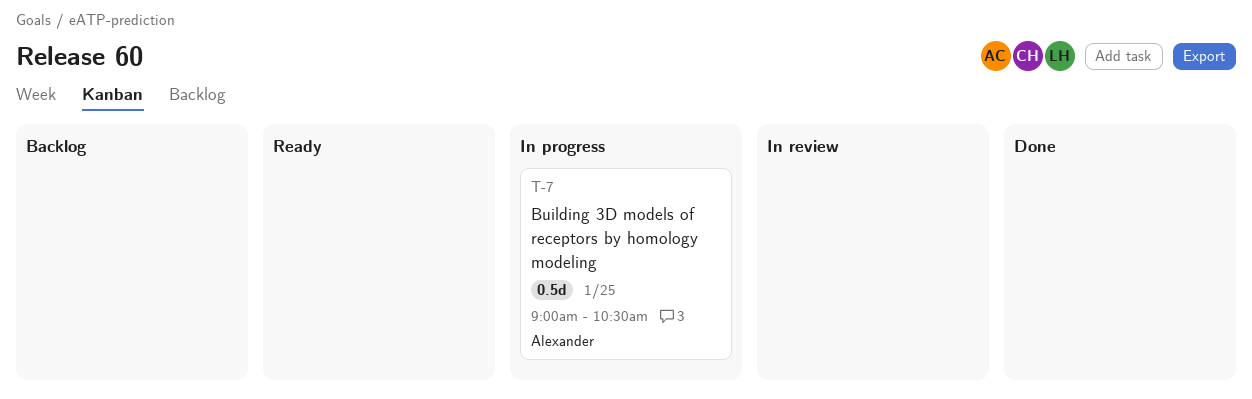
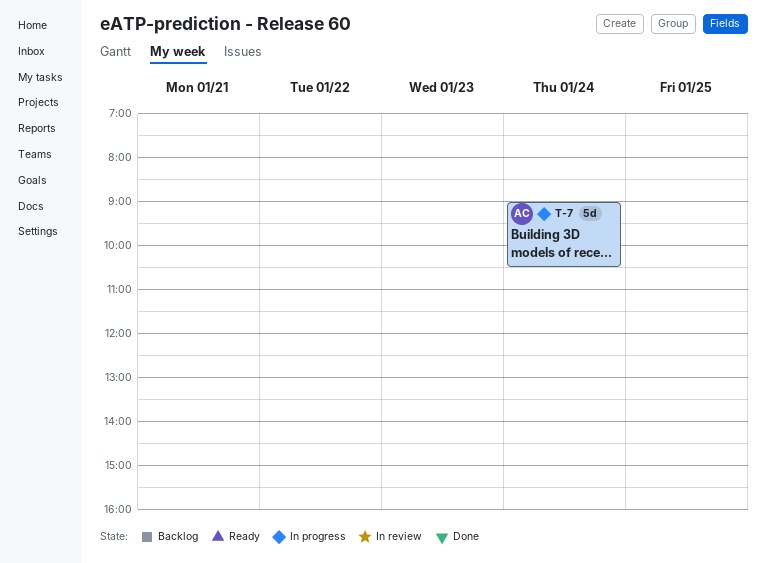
T-7, estimate: 0.5d -> 5d
T-7, day: Jan 25 -> Jan 24

